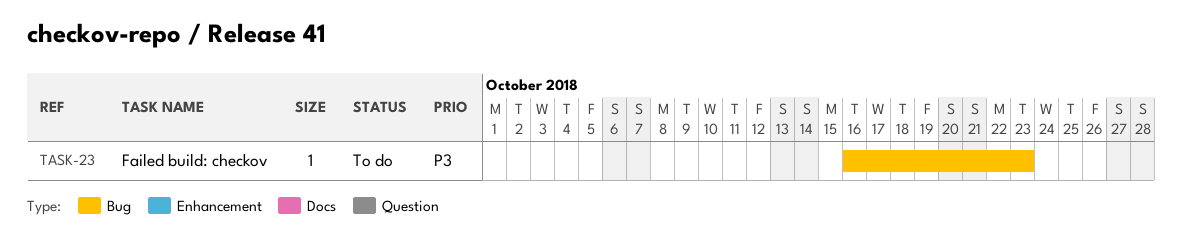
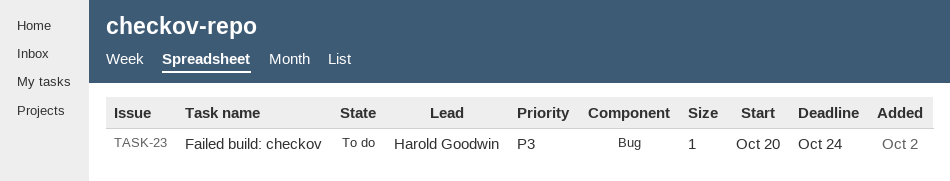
TASK-23, start: Oct 16 -> Oct 20
TASK-23, due: Oct 23 -> Oct 24

